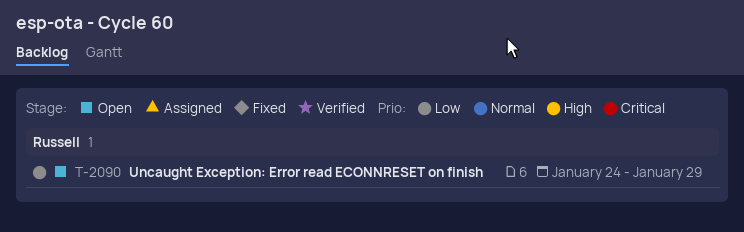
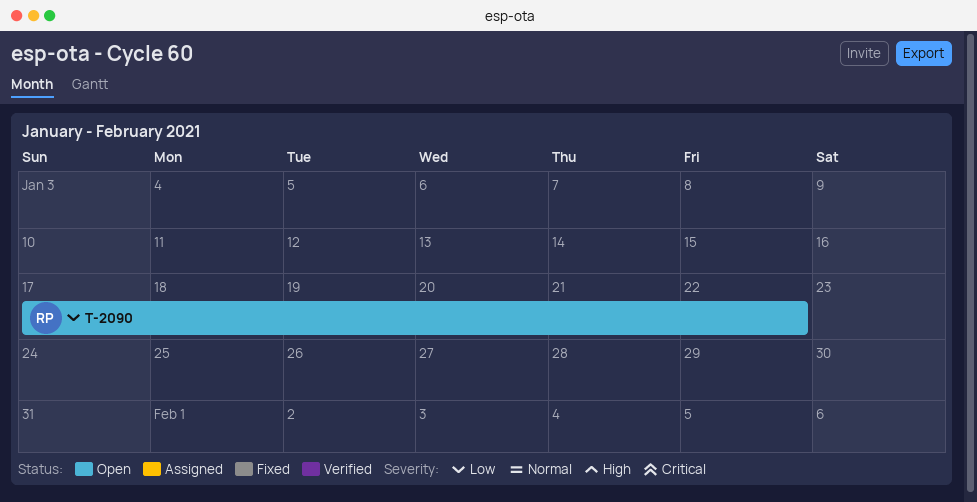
T-2090, start: Jan 24 -> Jan 17
T-2090, due: Jan 29 -> Jan 22

